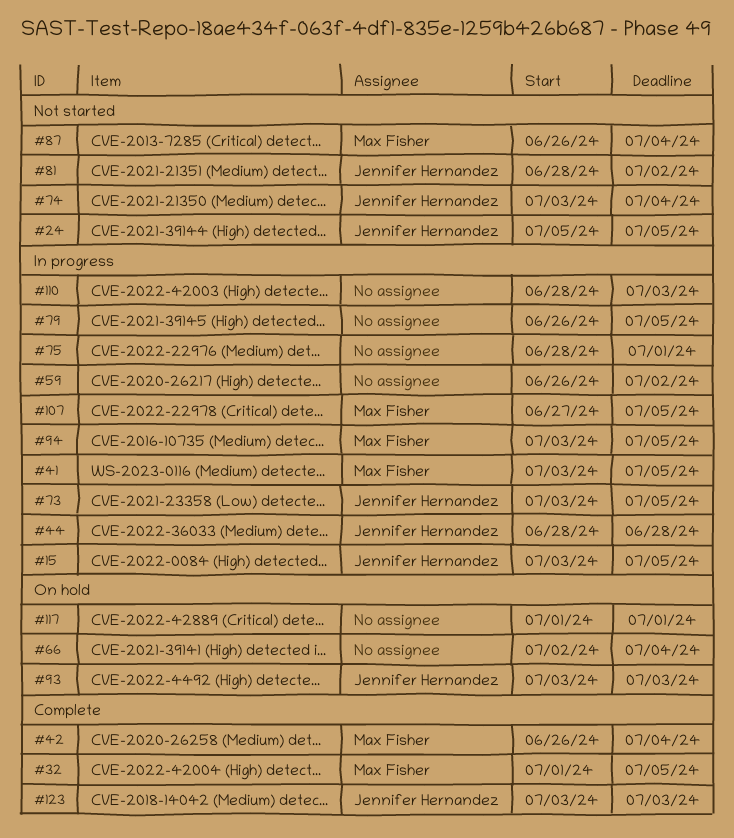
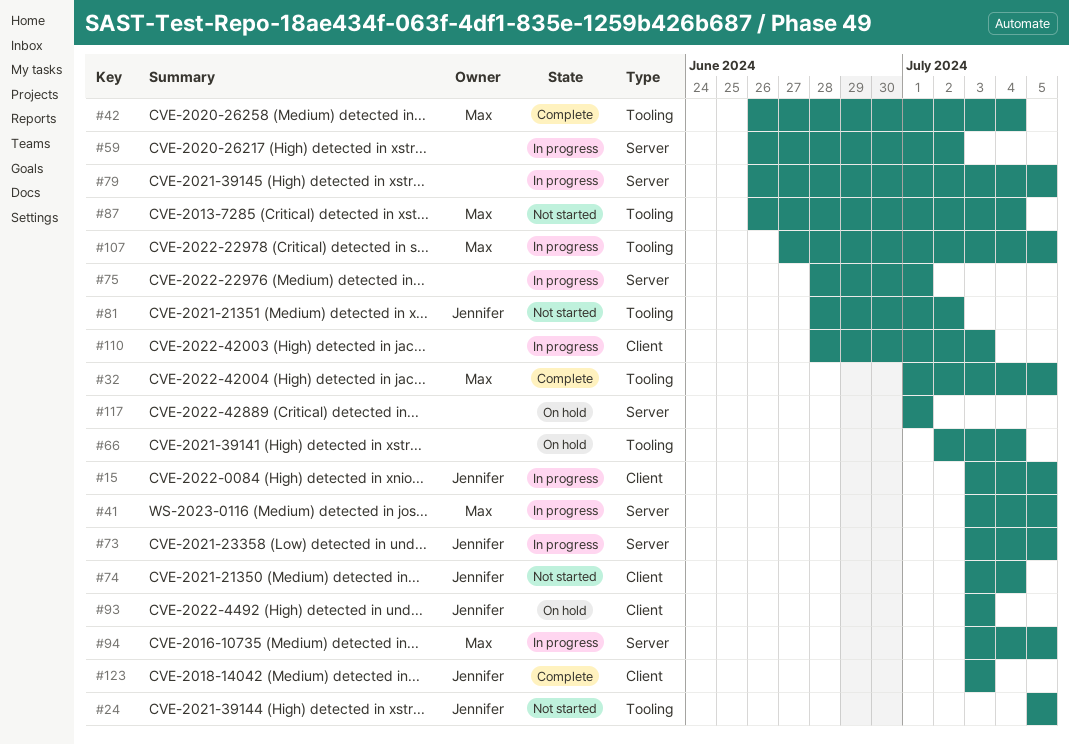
#44: present -> none

